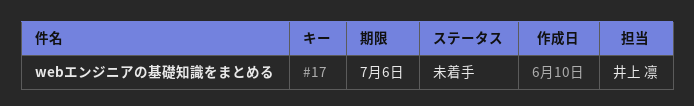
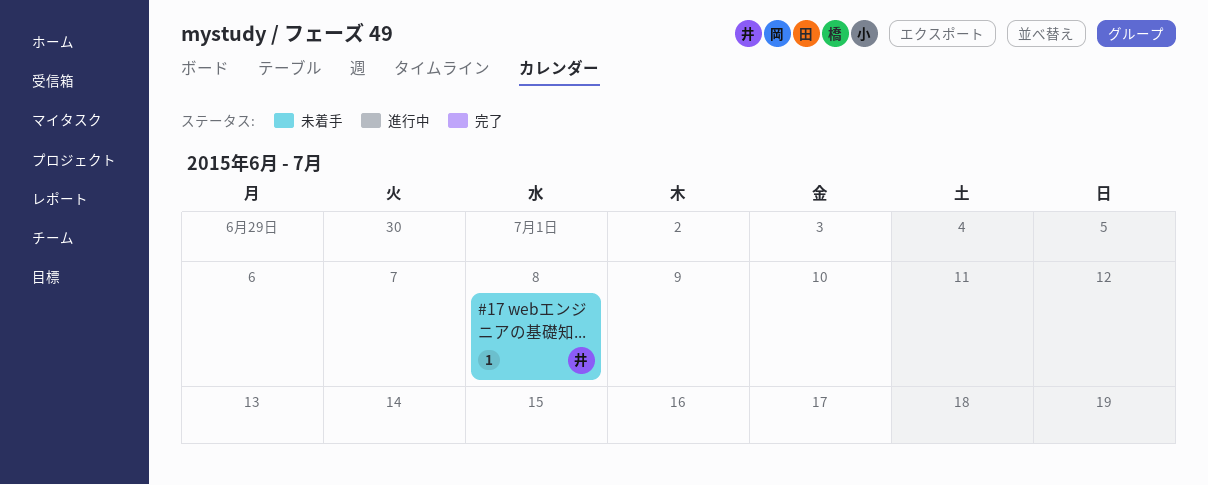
#17, due: Jul 6 -> Jul 8

